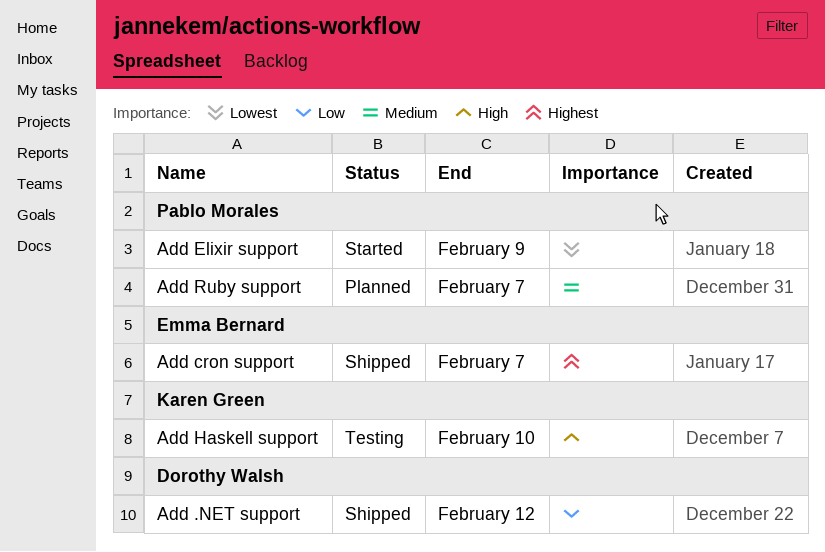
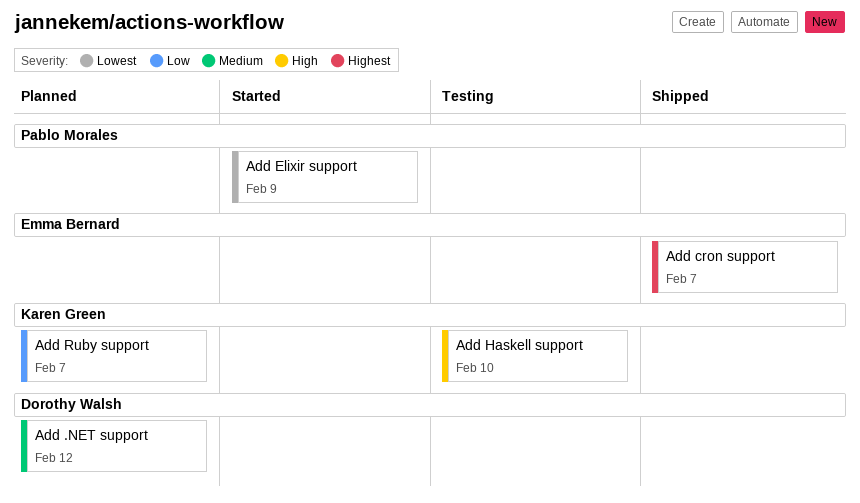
Add .NET support, status: Shipped -> Planned
Add .NET support, priority: Low -> Medium
Add Ruby support, owner: Pablo Morales -> Karen Green
Add Ruby support, priority: Medium -> Low

